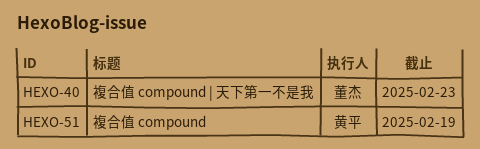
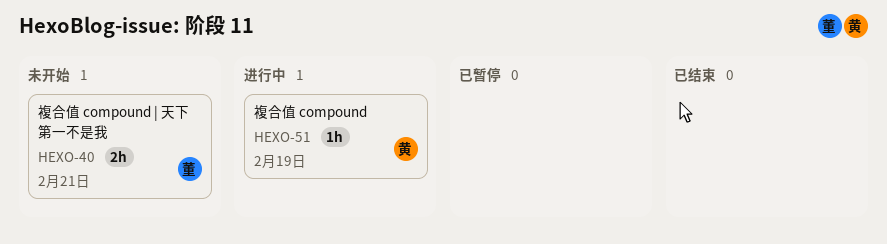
HEXO-40, due: Feb 23 -> Feb 21

